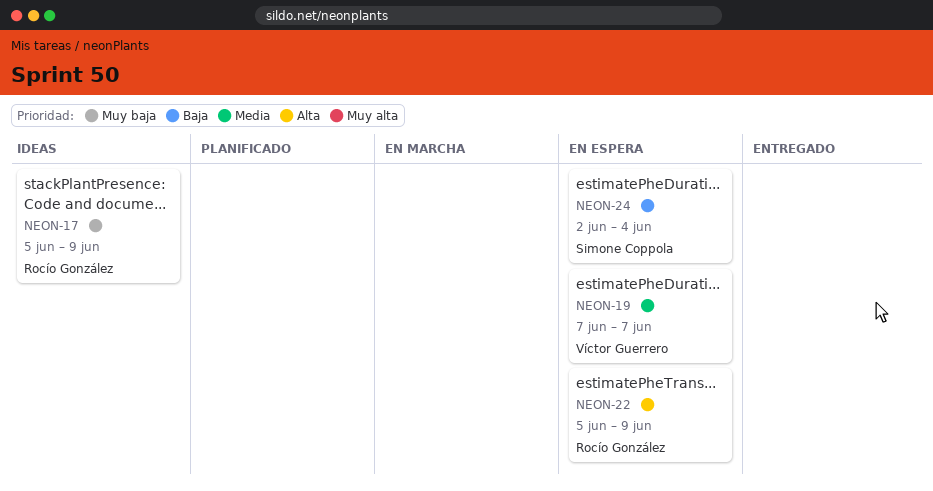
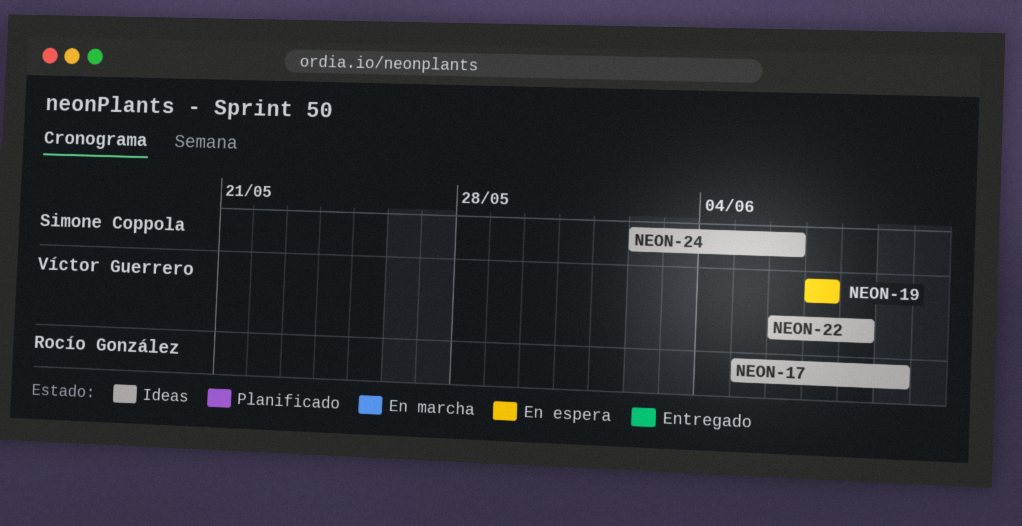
NEON-22, status: En espera -> Ideas
NEON-22, owner: Rocío González -> Víctor Guerrero
NEON-22, start: Jun 5 -> Jun 6
NEON-22, due: Jun 9 -> Jun 8
NEON-24, status: En espera -> Ideas
NEON-24, due: Jun 4 -> Jun 6

